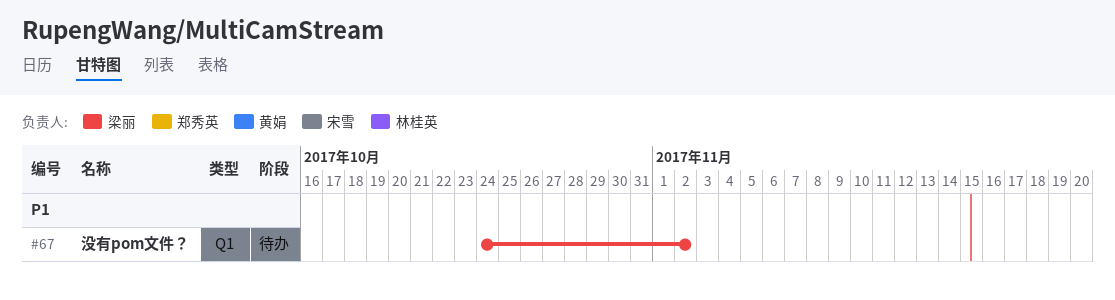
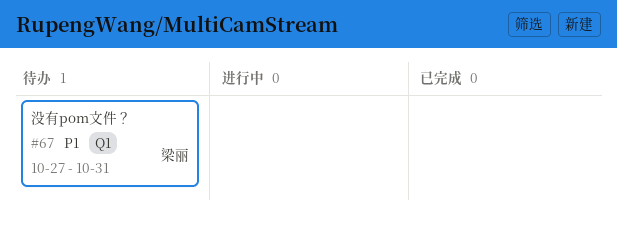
#67, start: Oct 24 -> Oct 27
#67, due: Nov 2 -> Oct 31

